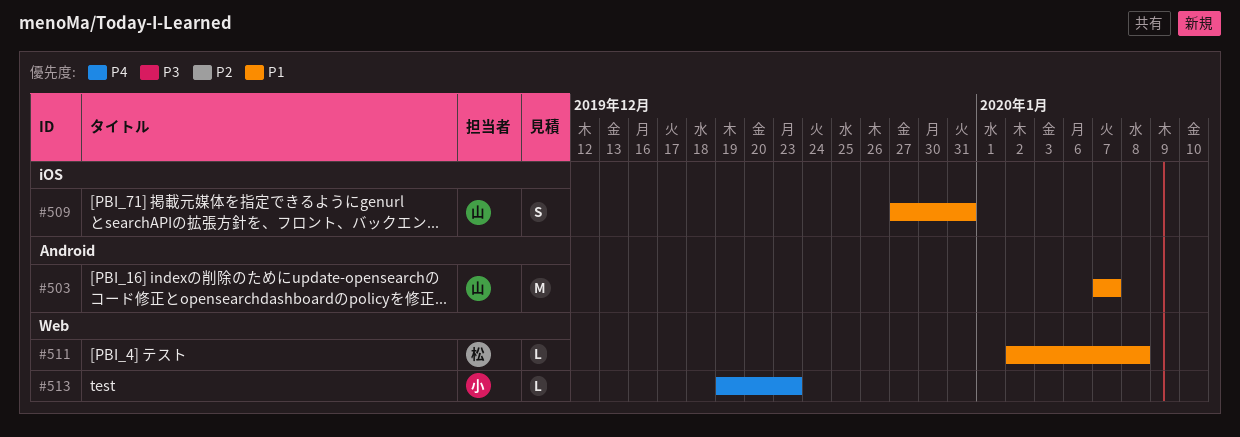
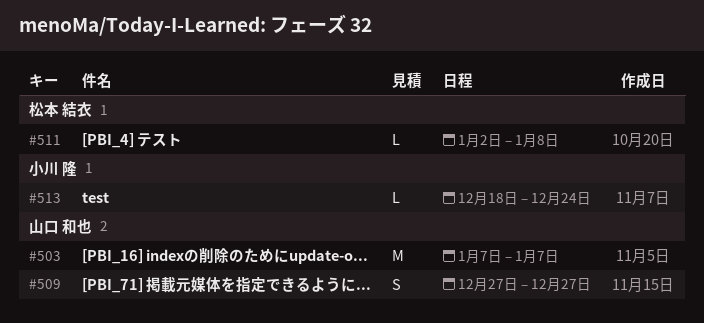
#509, due: Dec 31 -> Dec 27
#513, start: Dec 19 -> Dec 18
#513, due: Dec 23 -> Dec 24

